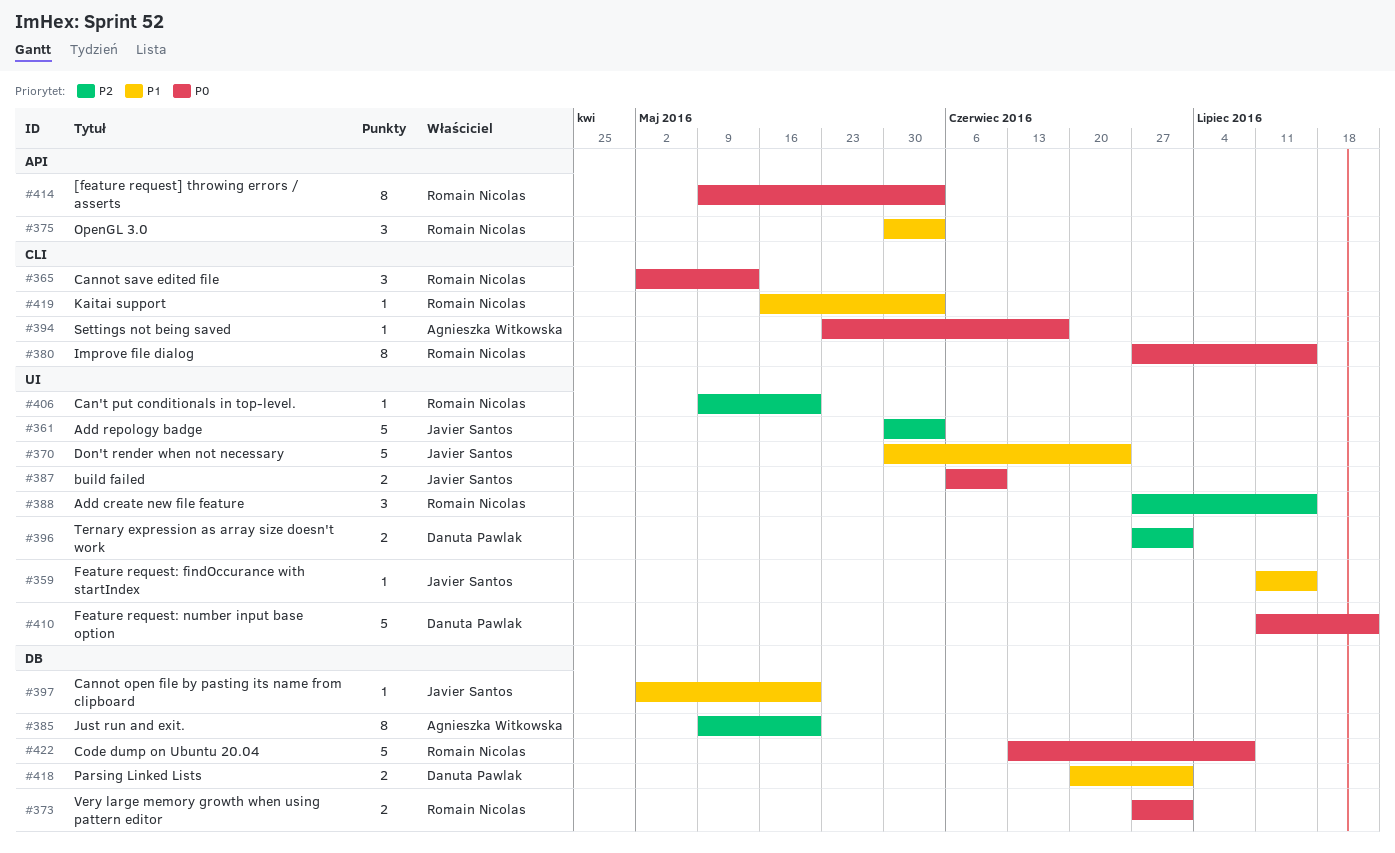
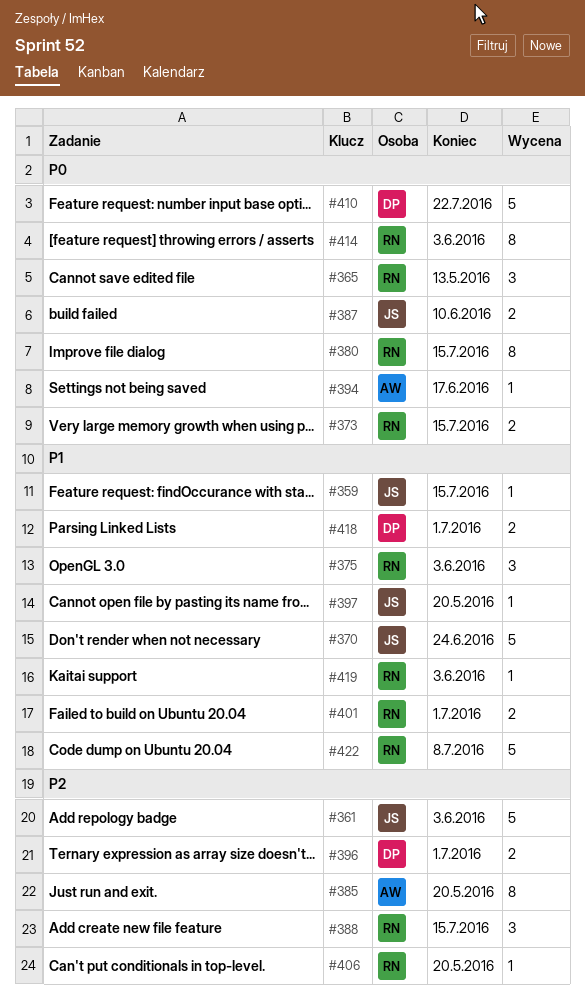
#373, due: Jul 1 -> Jul 15
#401: none -> present
#422, priority: P0 -> P1

